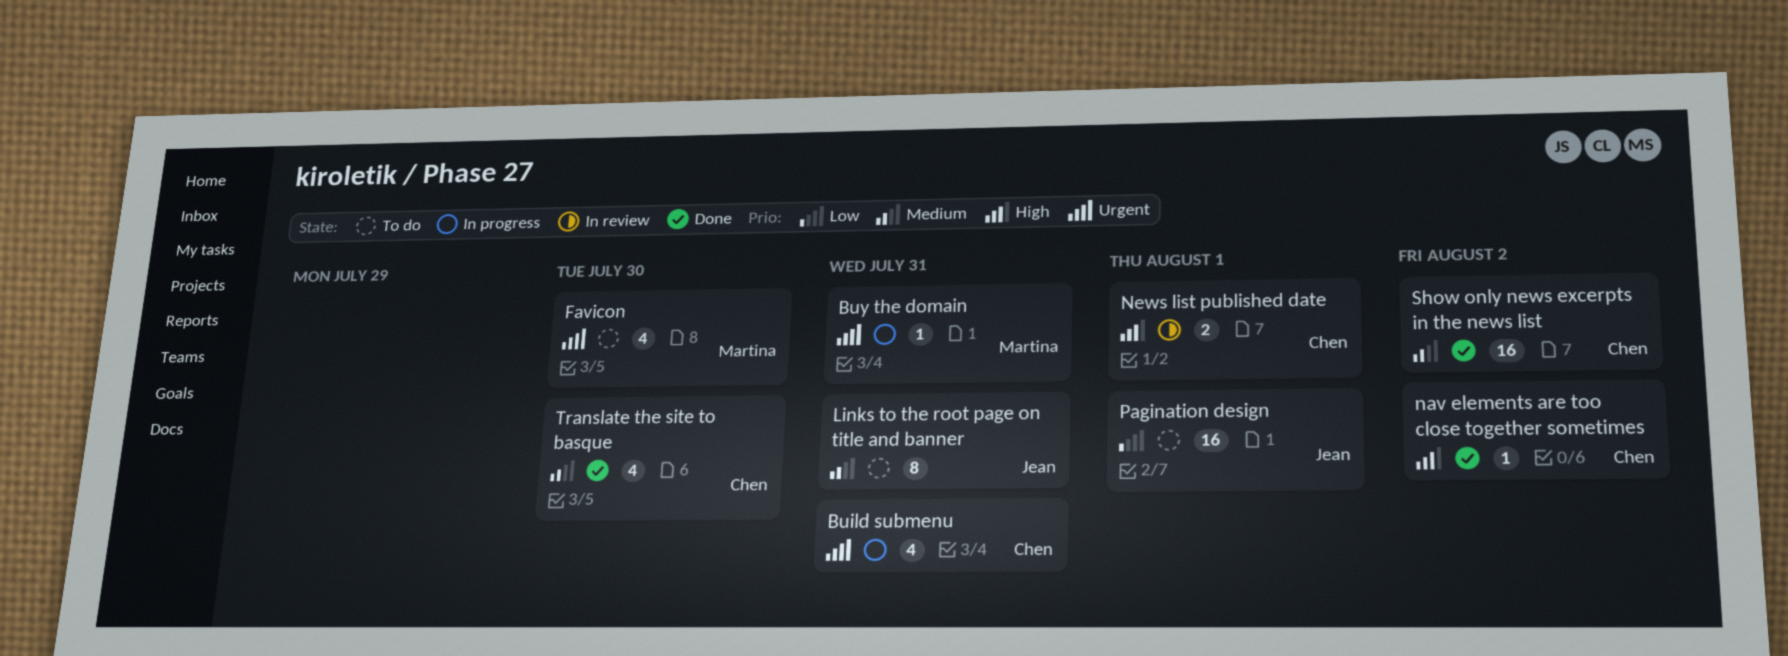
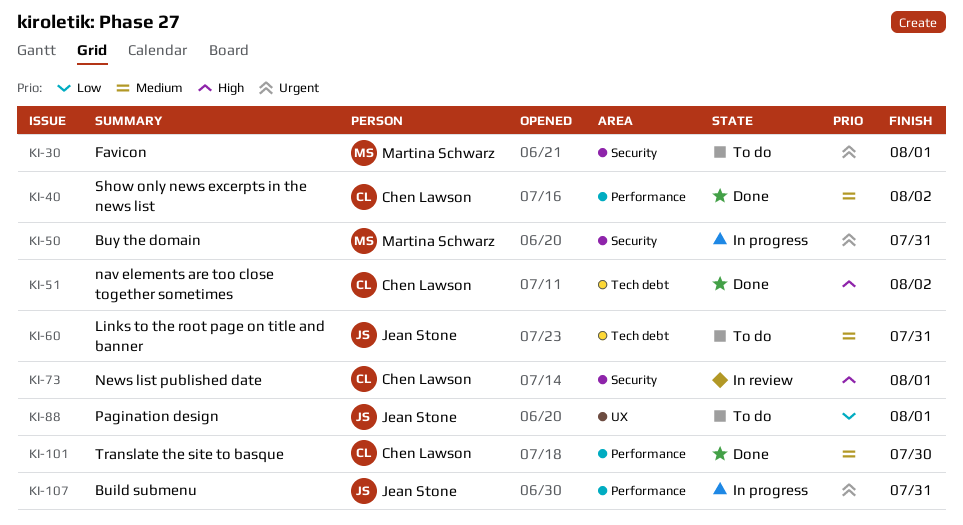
Build submenu, owner: Chen Lawson -> Jean Stone
Favicon, due: Jul 30 -> Aug 1

